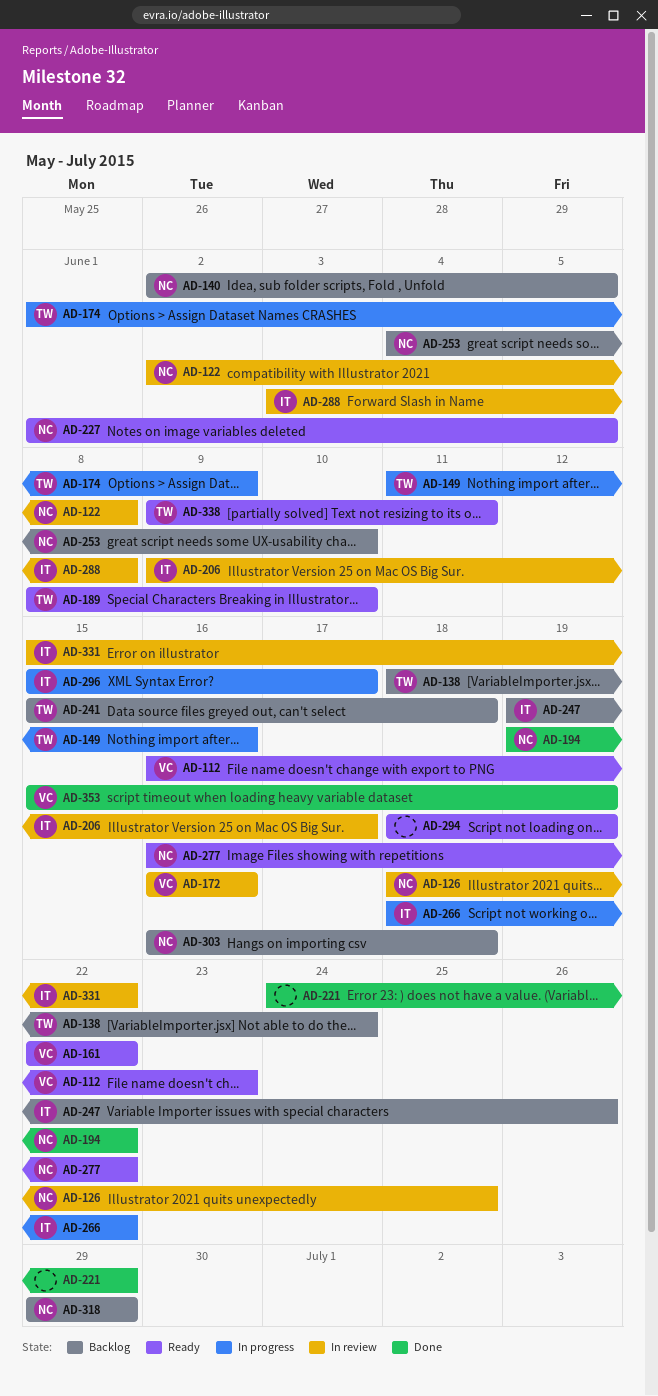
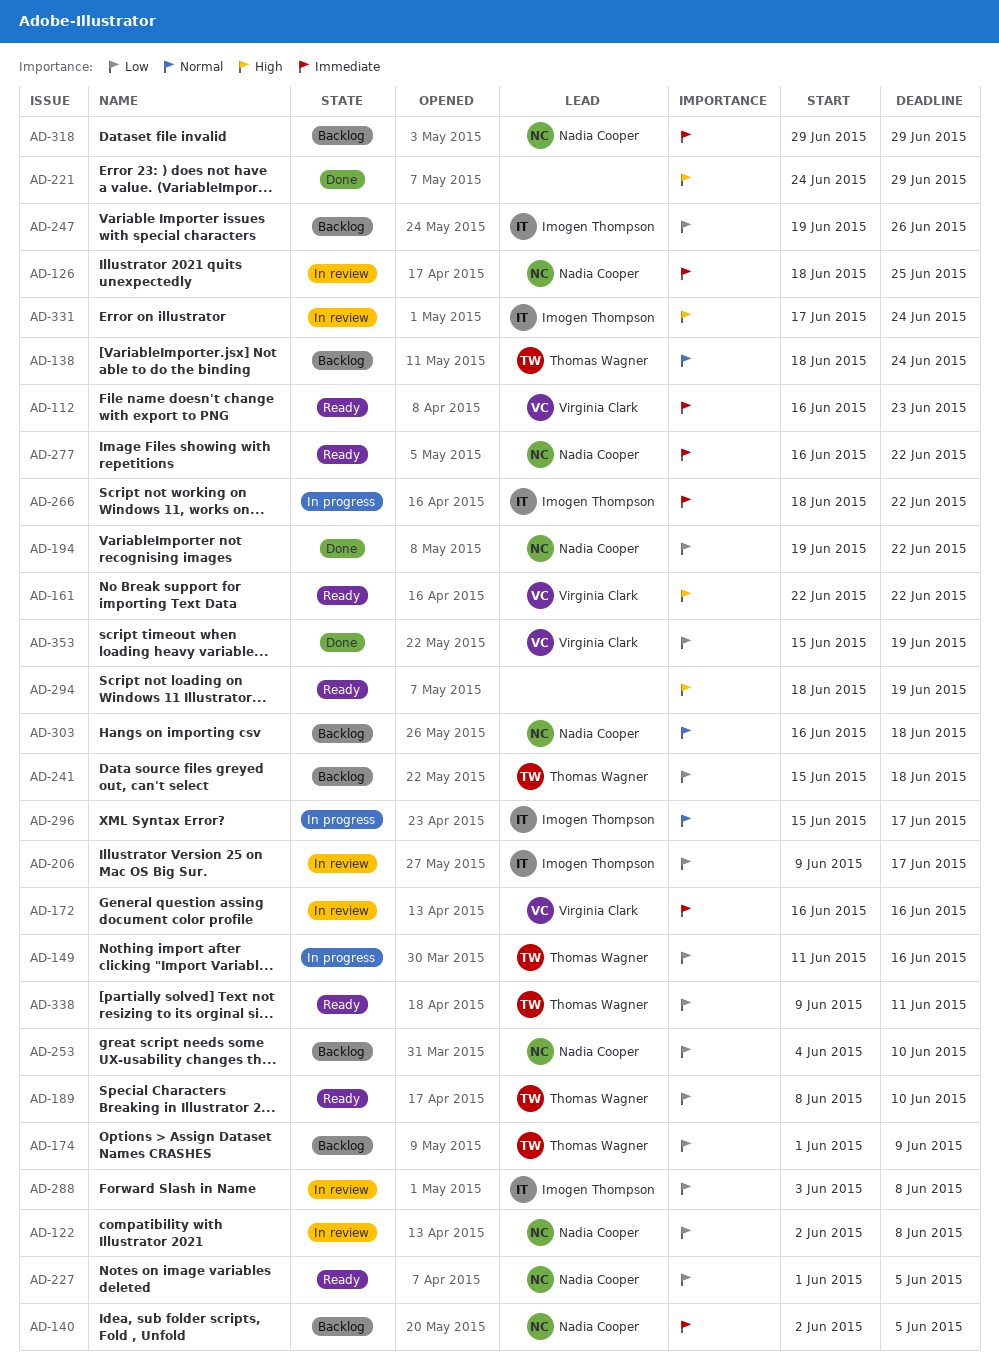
AD-174, status: In progress -> Backlog
AD-331, start: Jun 15 -> Jun 17
AD-331, due: Jun 22 -> Jun 24

